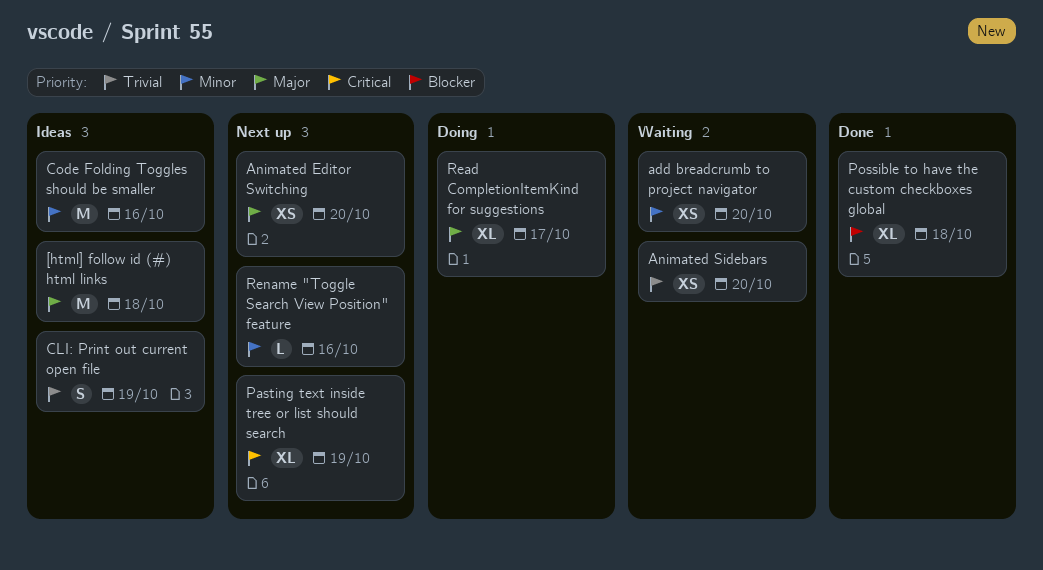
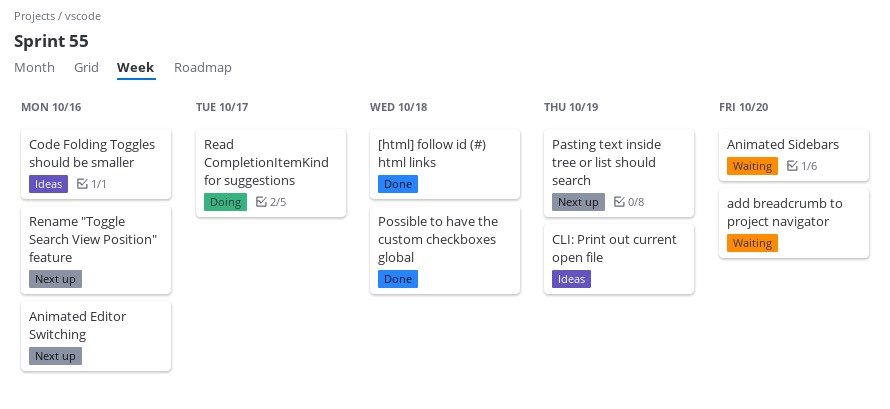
[html] follow id (#) html links, status: Ideas -> Done
Animated Editor Switching, due: Oct 20 -> Oct 16

